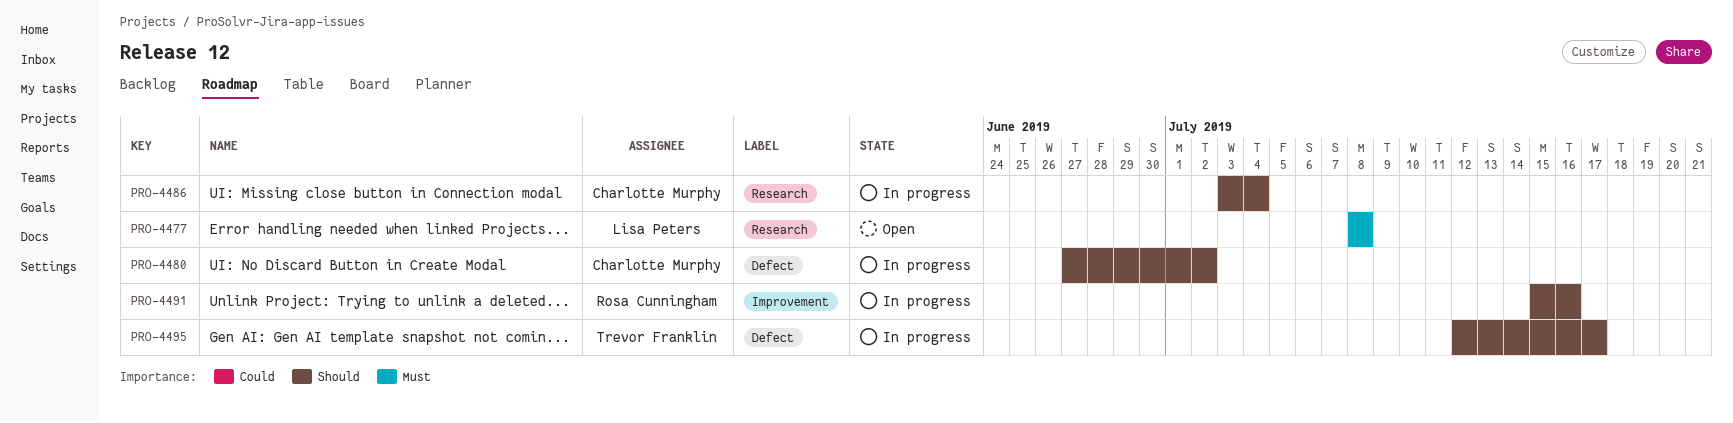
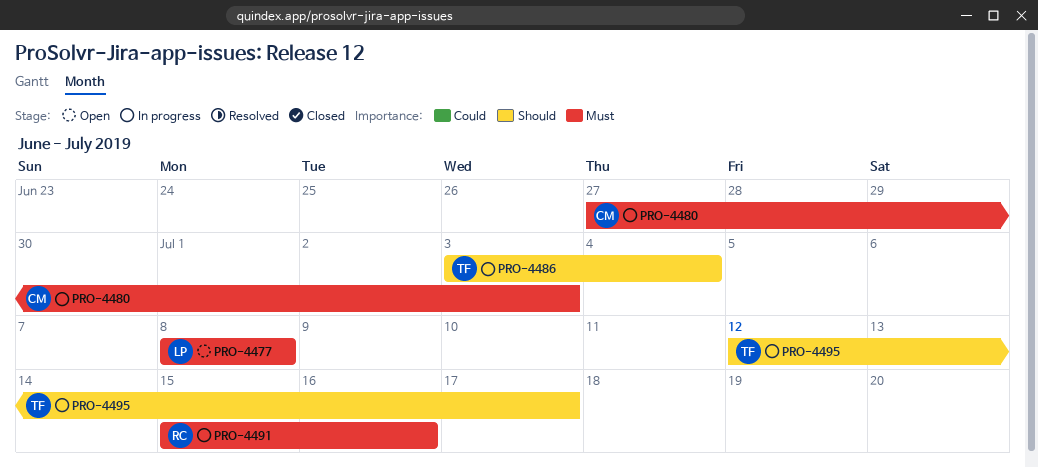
PRO-4480, priority: Should -> Must
PRO-4480, due: Jul 2 -> Jul 3
PRO-4486, owner: Charlotte Murphy -> Trevor Franklin
PRO-4491, priority: Should -> Must

